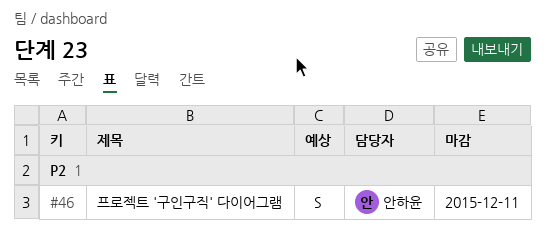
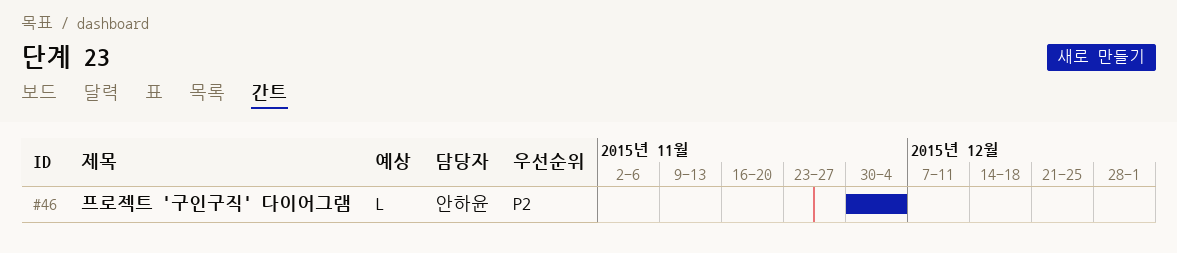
#46, estimate: S -> L
#46, due: Dec 11 -> Dec 4

